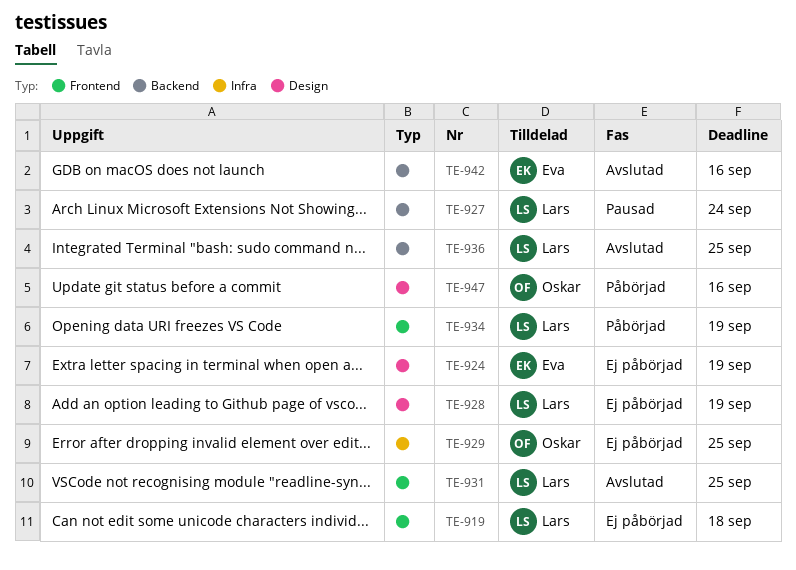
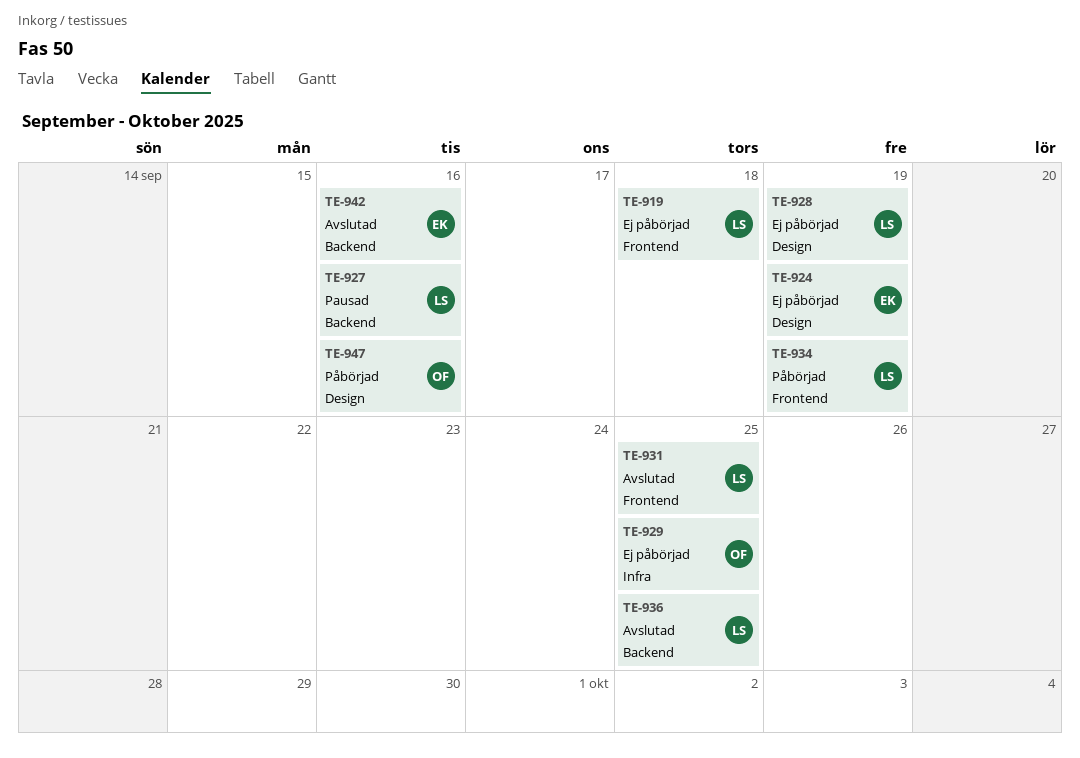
TE-927, due: Sep 24 -> Sep 16

